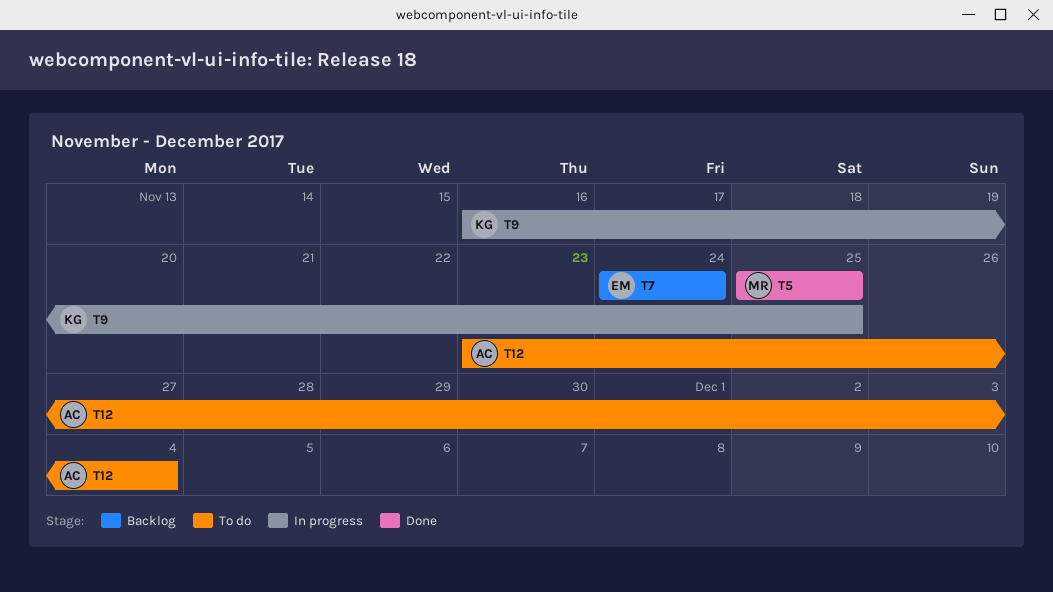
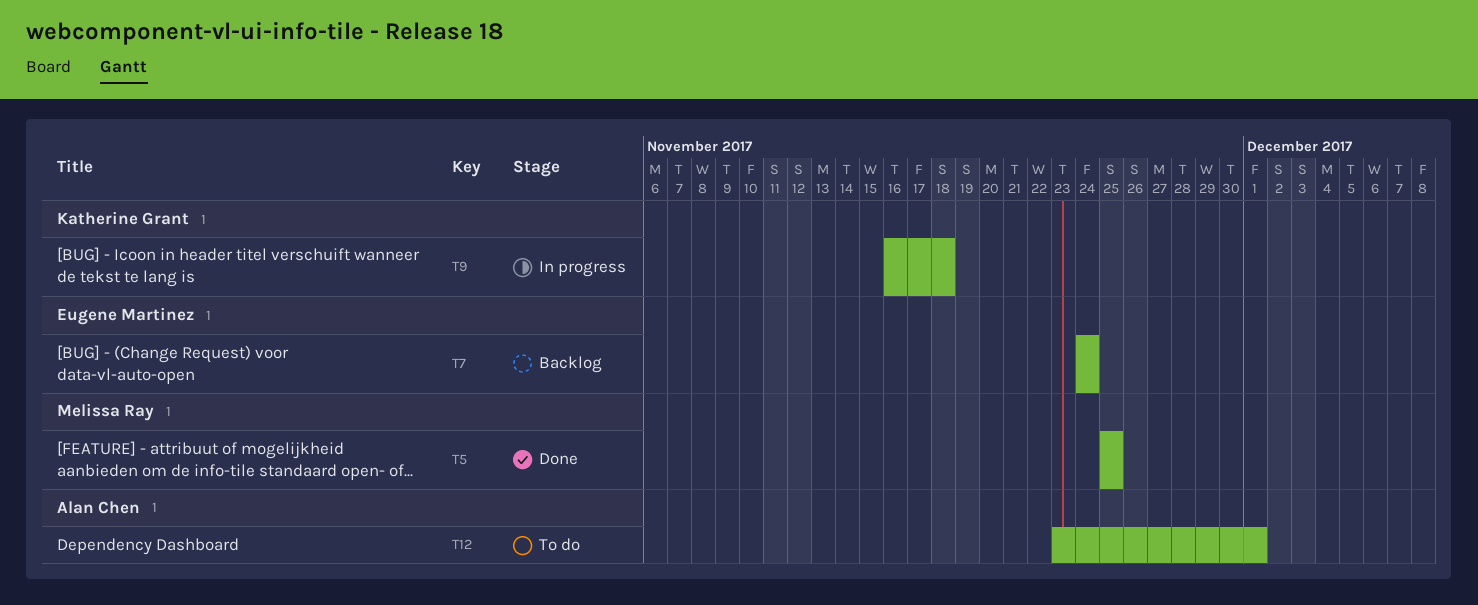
T9, due: Nov 25 -> Nov 18
T12, due: Dec 4 -> Dec 1

